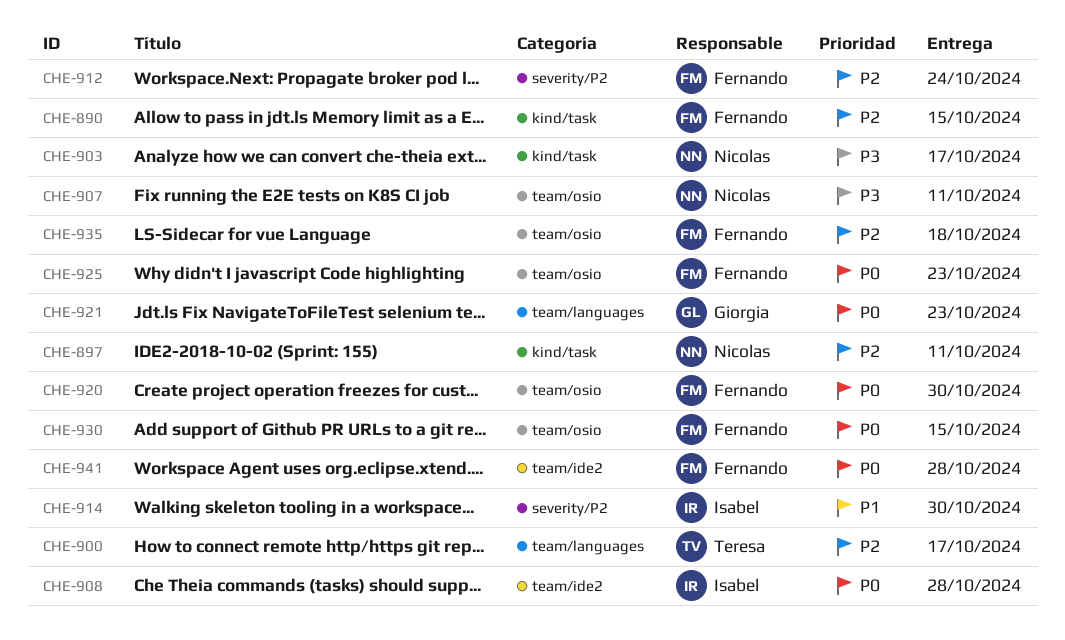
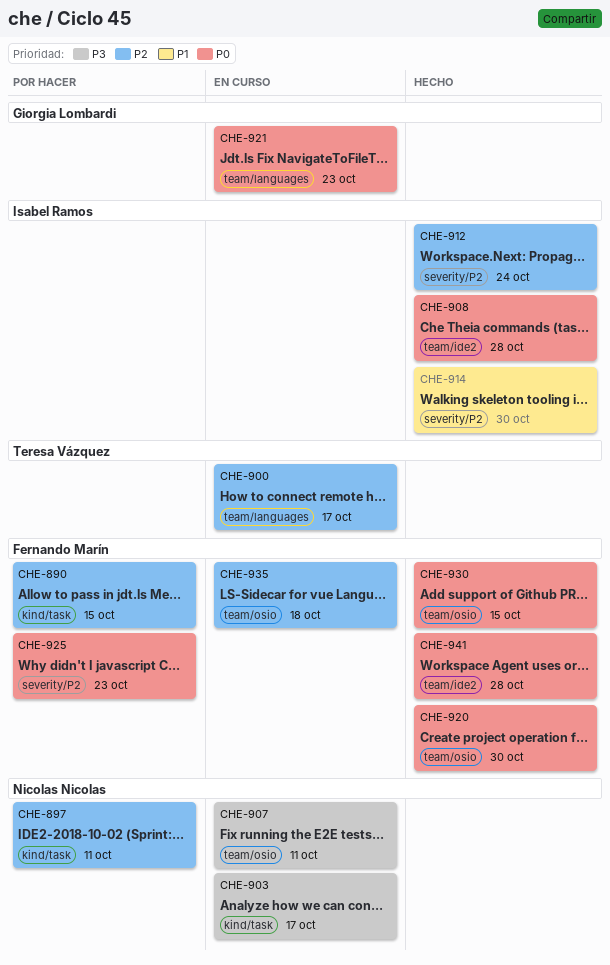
CHE-912, owner: Fernando Marín -> Isabel Ramos
CHE-925, label: team/osio -> severity/P2

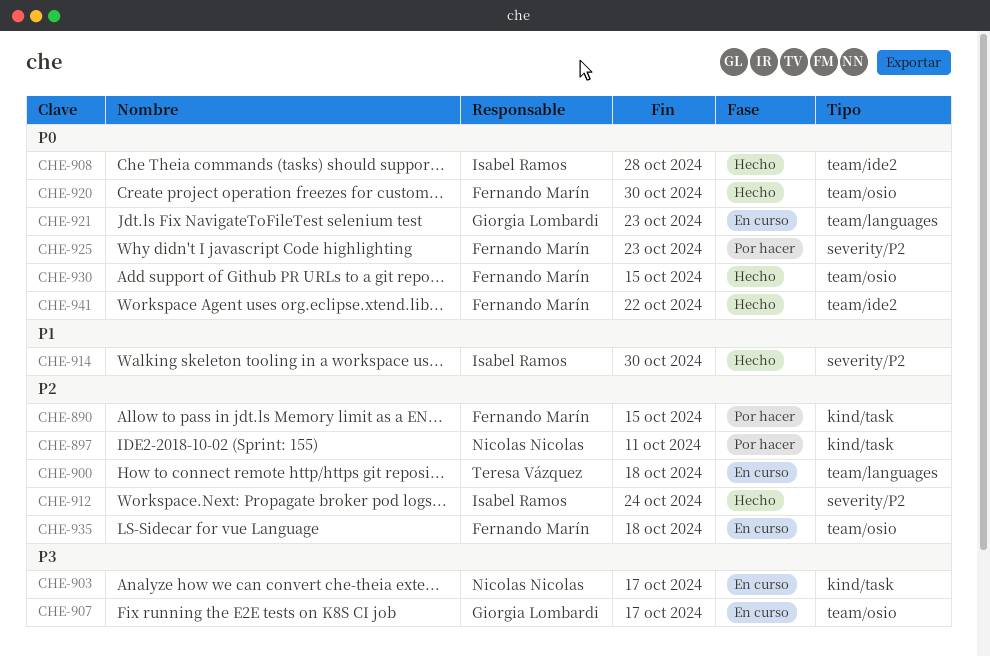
CHE-900, due: Oct 17 -> Oct 18
CHE-907, owner: Nicolas Nicolas -> Giorgia Lombardi
CHE-907, due: Oct 11 -> Oct 17
CHE-941, due: Oct 28 -> Oct 22

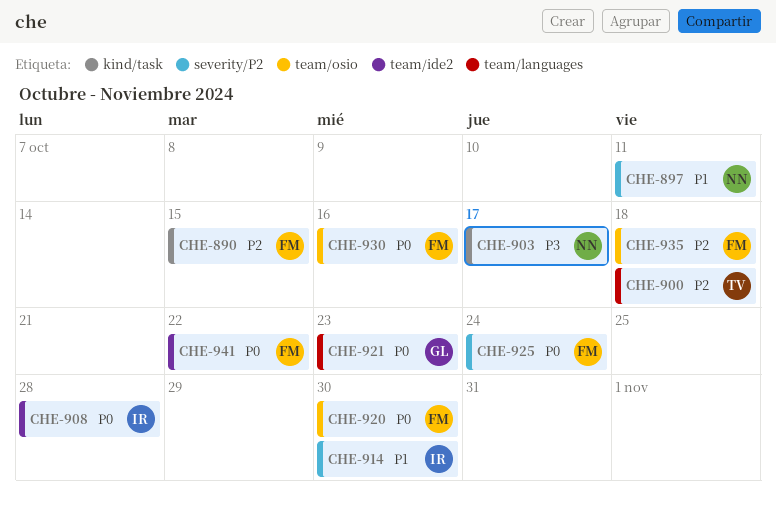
CHE-897, priority: P2 -> P1
CHE-897, label: kind/task -> severity/P2
CHE-907: present -> none
CHE-912: present -> none
CHE-925, due: Oct 23 -> Oct 24
CHE-930, due: Oct 15 -> Oct 16

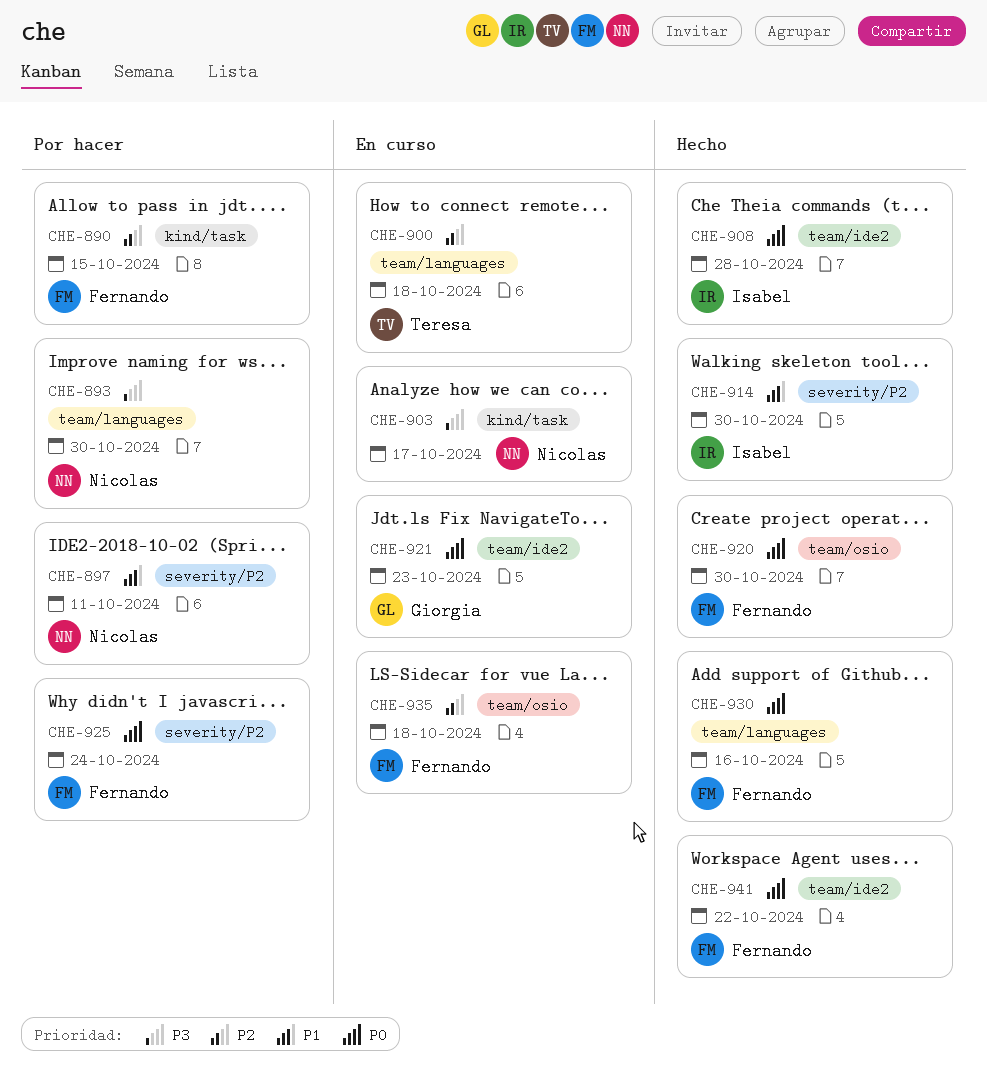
CHE-893: none -> present
CHE-921, label: team/languages -> team/ide2
CHE-930, label: team/osio -> team/languages

